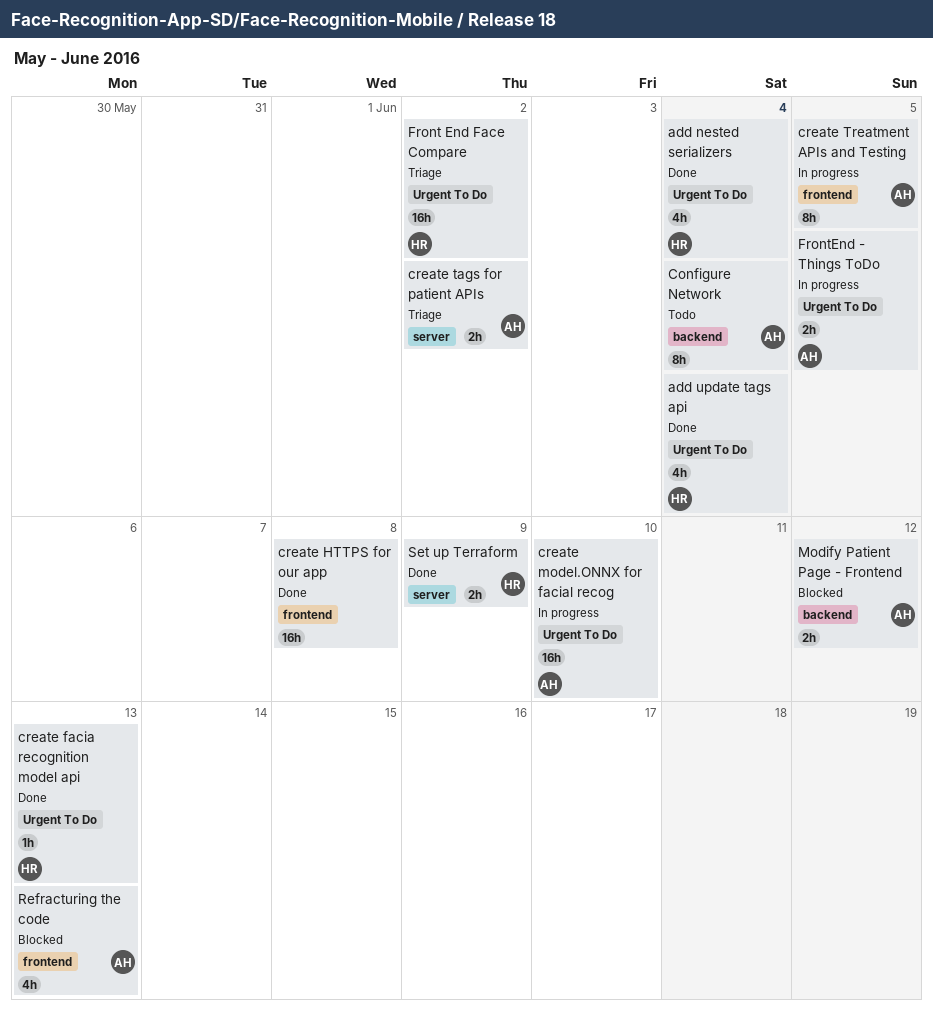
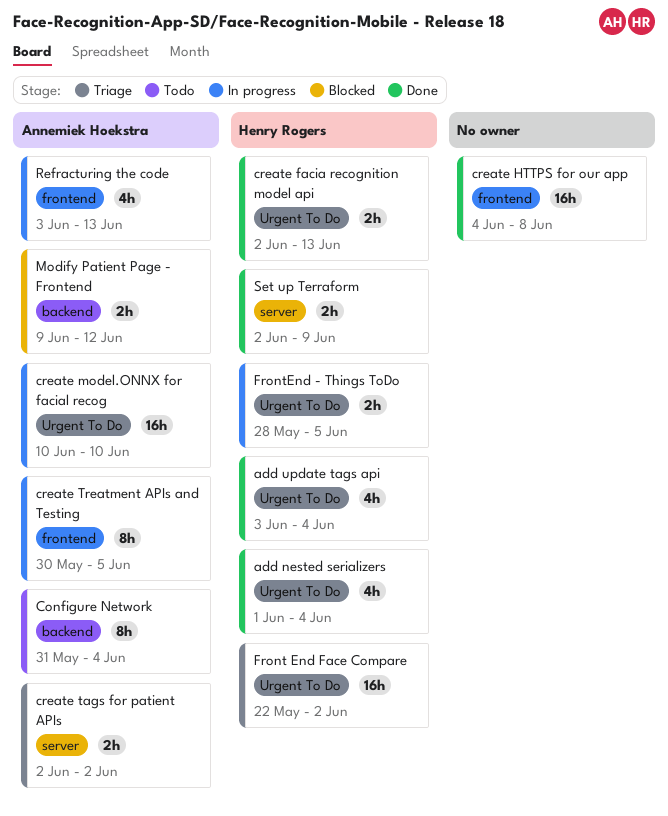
create facia recognition model api, estimate: 1h -> 2h
FrontEnd - Things ToDo, owner: Annemiek Hoekstra -> Henry Rogers
Refracturing the code, status: Blocked -> In progress

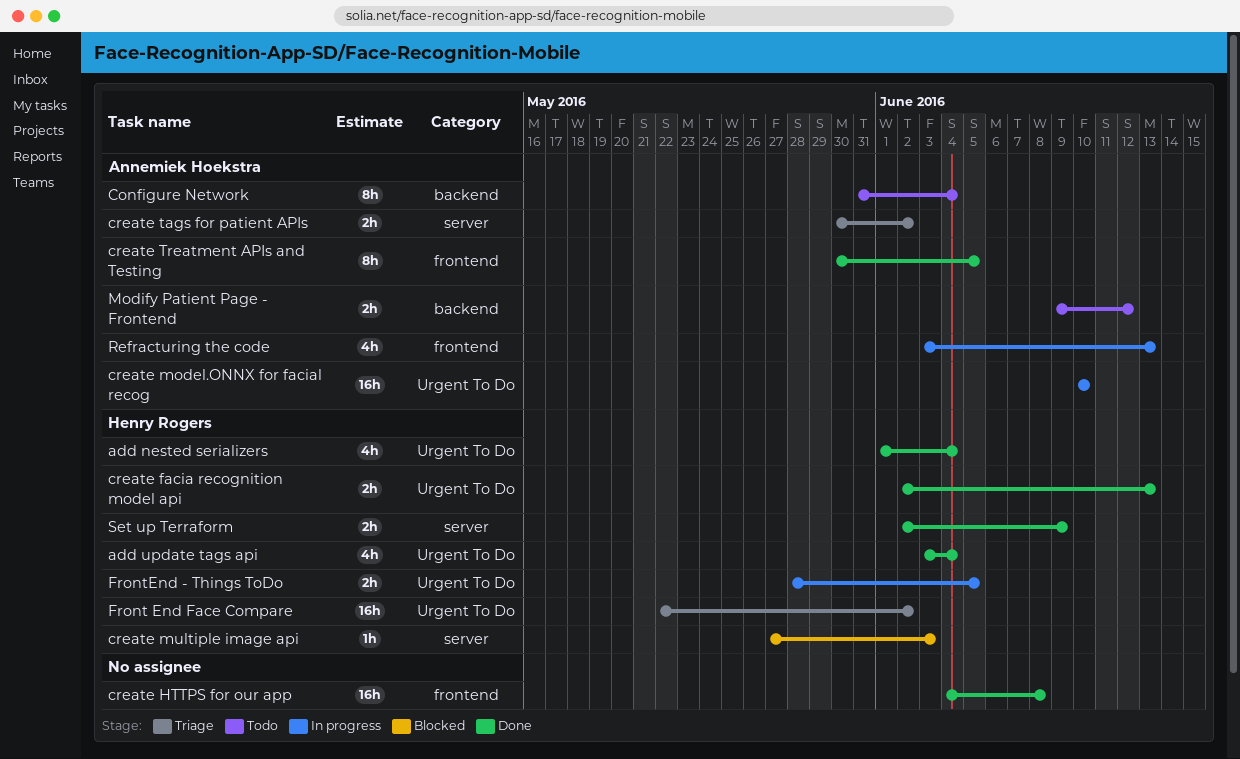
create multiple image api: none -> present
create tags for patient APIs, start: Jun 2 -> May 30
create Treatment APIs and Testing, status: In progress -> Done
Modify Patient Page - Frontend, status: Blocked -> Todo

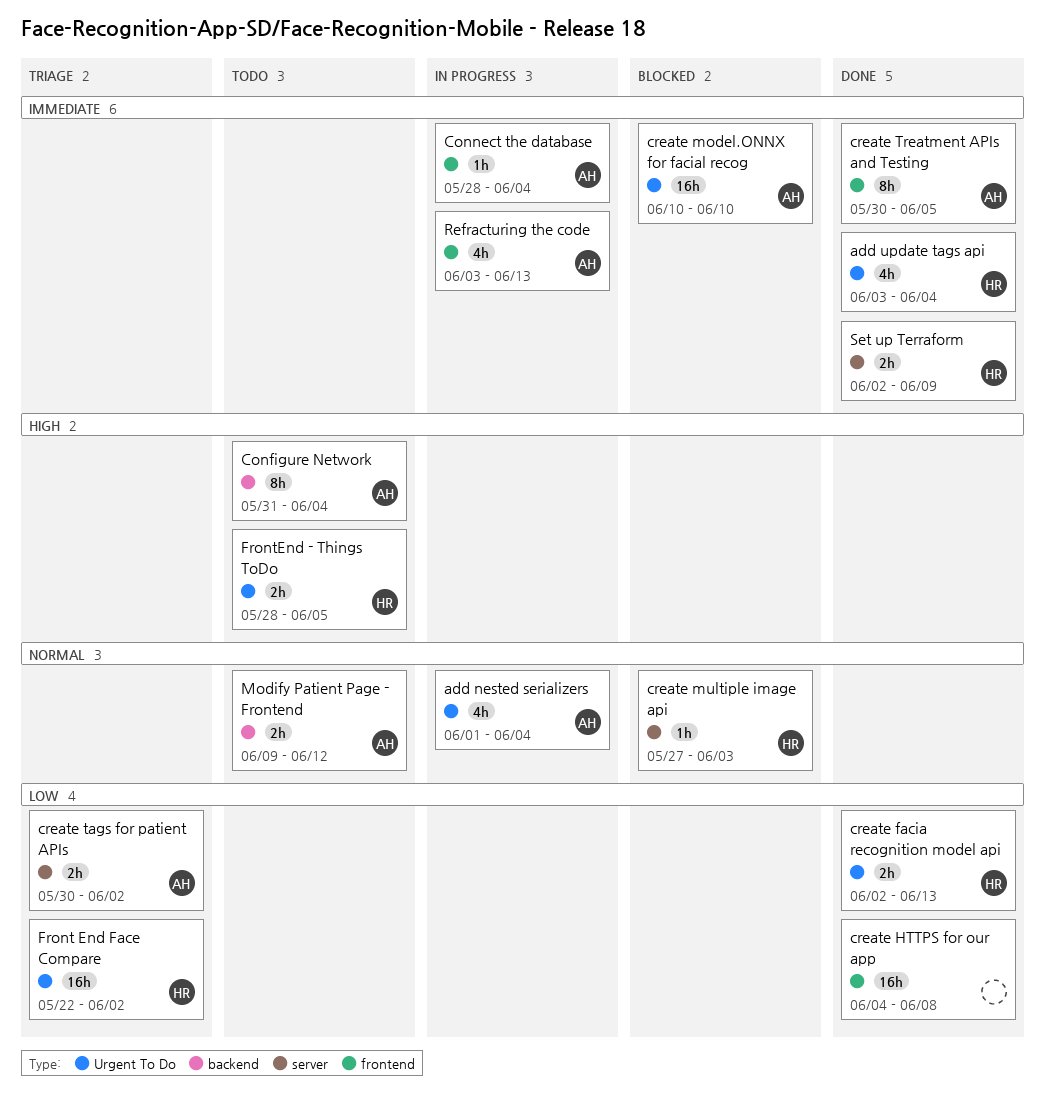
add nested serializers, status: Done -> In progress
add nested serializers, owner: Henry Rogers -> Annemiek Hoekstra
Connect the database: none -> present
create model.ONNX for facial recog, status: In progress -> Blocked
FrontEnd - Things ToDo, status: In progress -> Todo

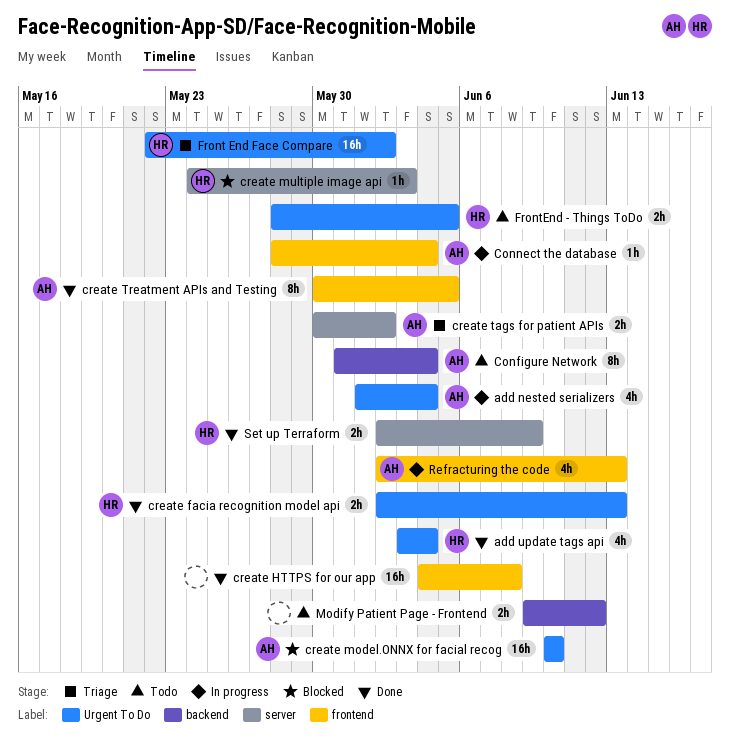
create multiple image api, start: May 27 -> May 24
Modify Patient Page - Frontend, owner: AH -> none
Refracturing the code, start: Jun 3 -> Jun 2

